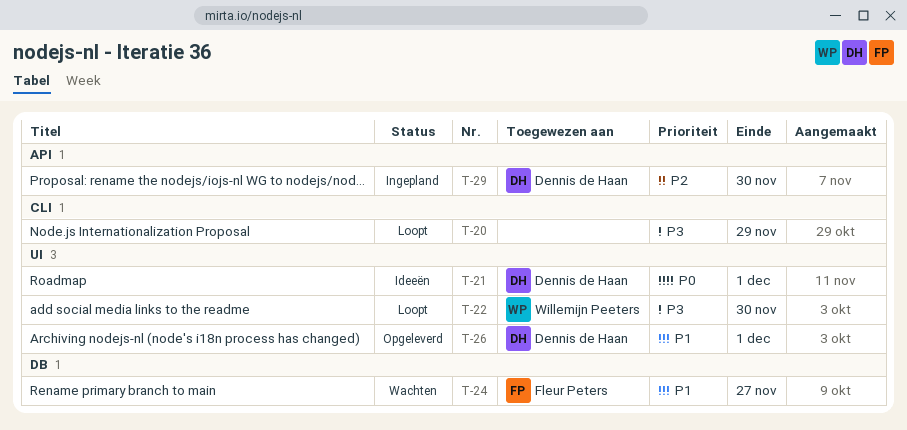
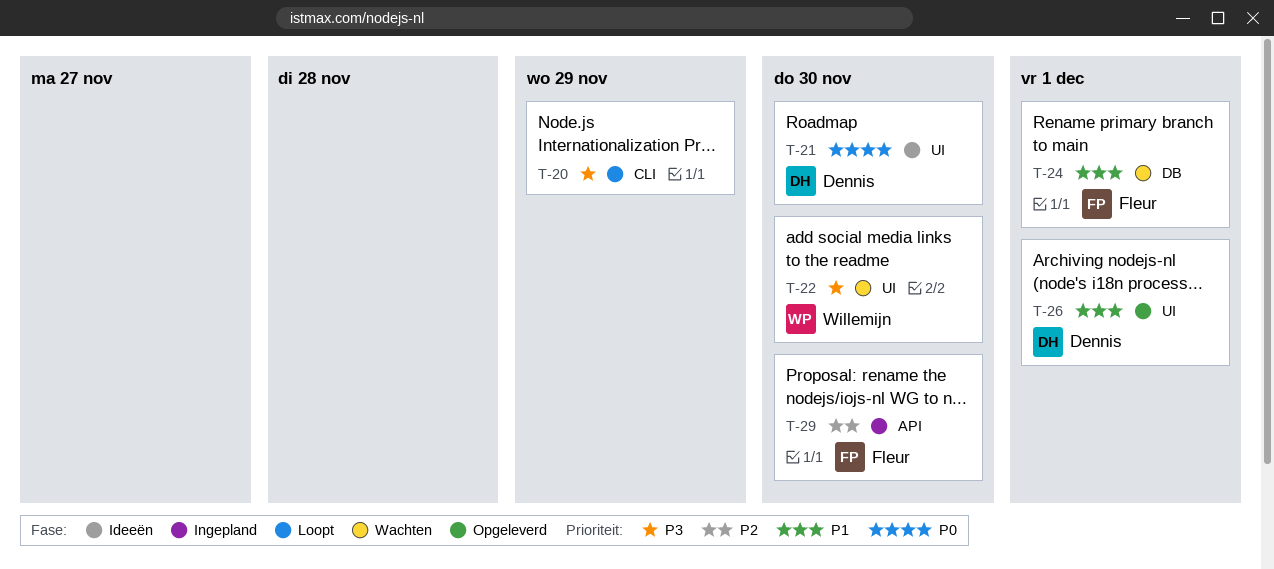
T-21, due: Dec 1 -> Nov 30
T-22, status: Loopt -> Wachten
T-24, due: Nov 27 -> Dec 1
T-29, owner: Dennis de Haan -> Fleur Peters

